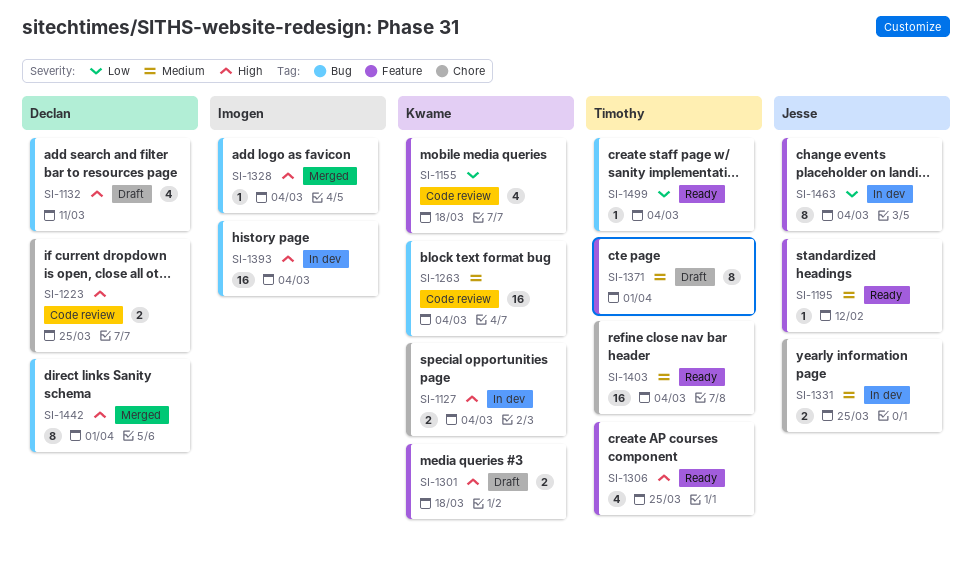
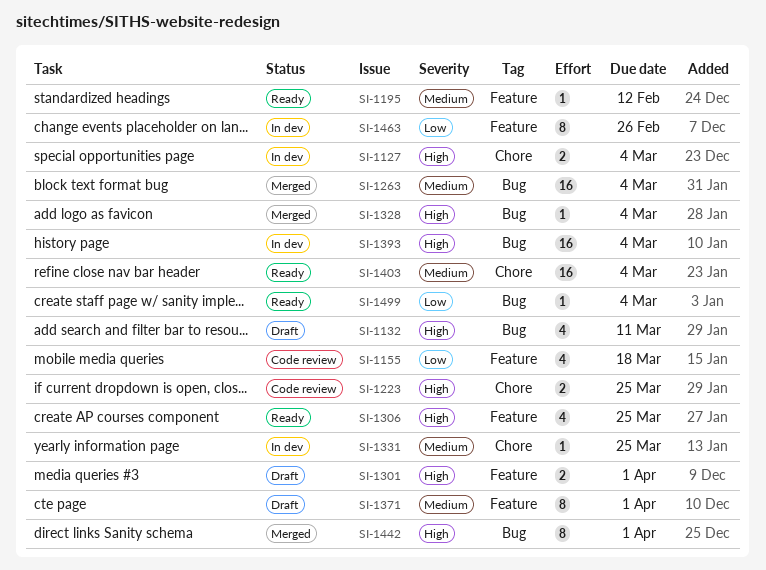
SI-1263, status: Code review -> Merged
SI-1301, due: Mar 18 -> Apr 1
SI-1331, estimate: 2 -> 1
SI-1463, due: Mar 4 -> Feb 26

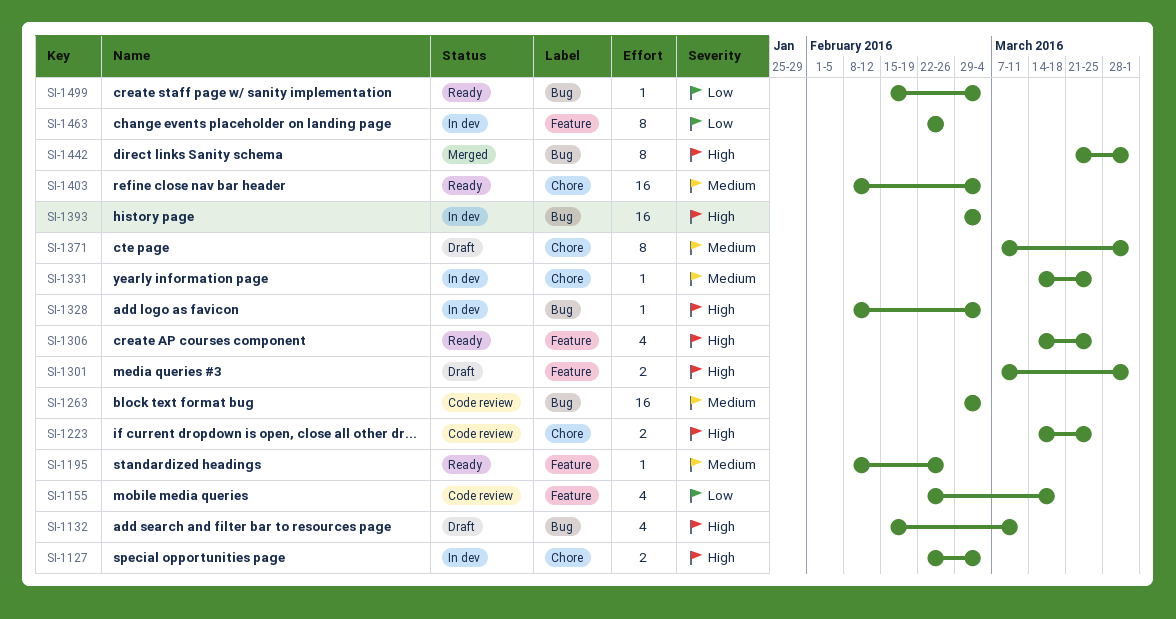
SI-1195, due: Feb 12 -> Feb 26
SI-1263, status: Merged -> Code review
SI-1328, status: Merged -> In dev
SI-1371, label: Feature -> Chore

